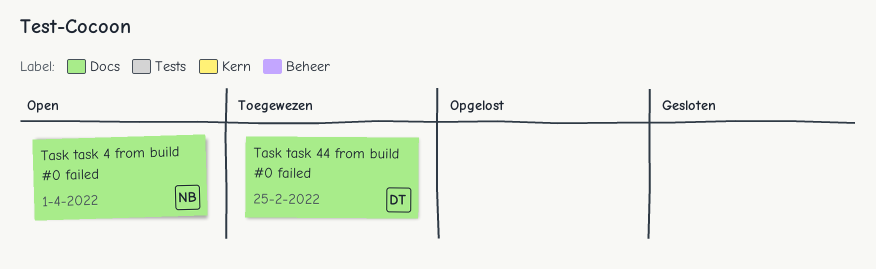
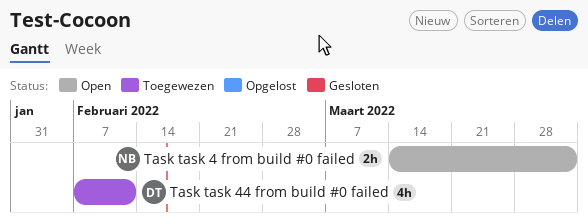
Task task 44 from build #0 failed, due: Feb 25 -> Feb 11

